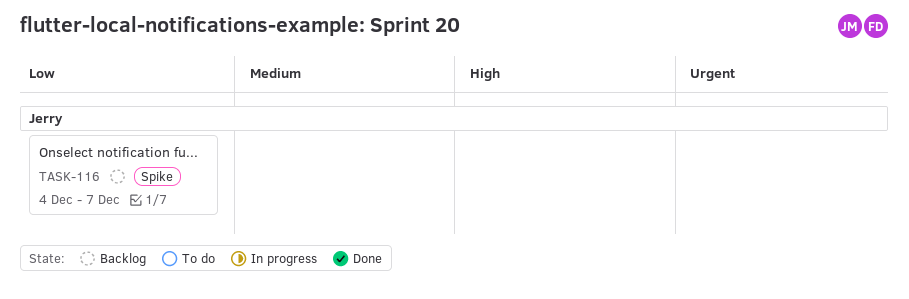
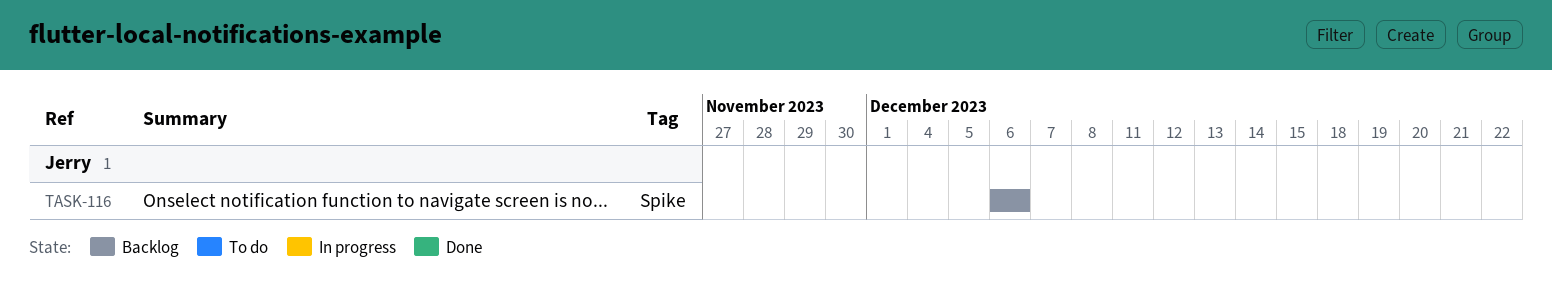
TASK-116, start: Dec 4 -> Dec 6
TASK-116, due: Dec 7 -> Dec 6

